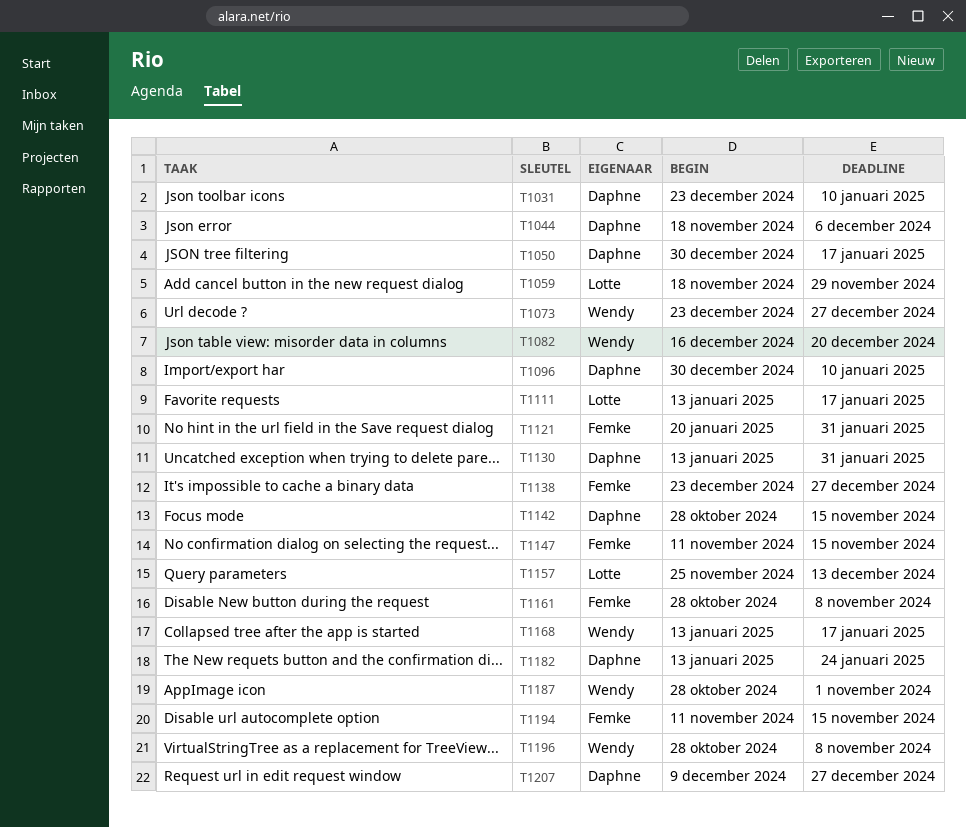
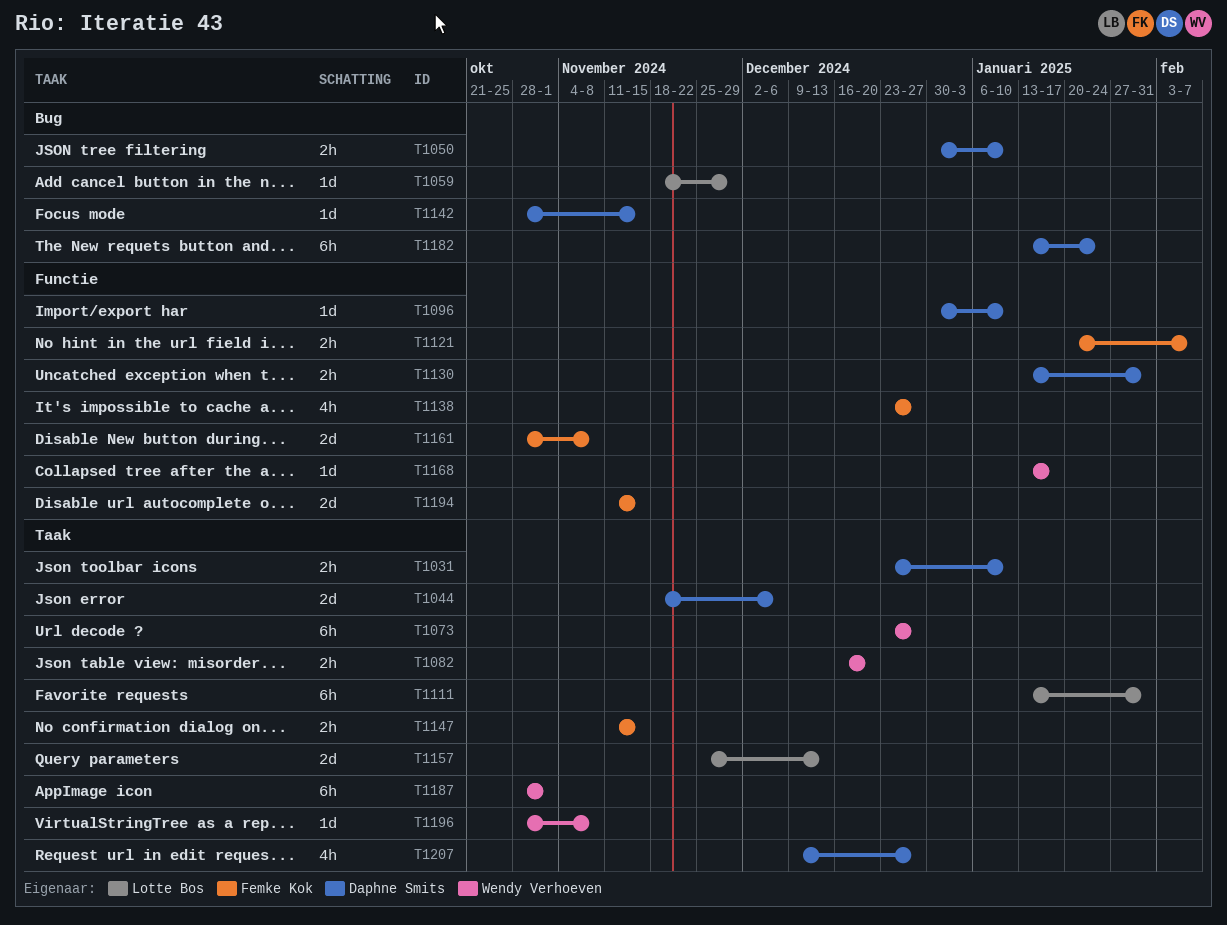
T1050, due: Jan 17 -> Jan 10
T1111, due: Jan 17 -> Jan 31
T1121, due: Jan 31 -> Feb 7

